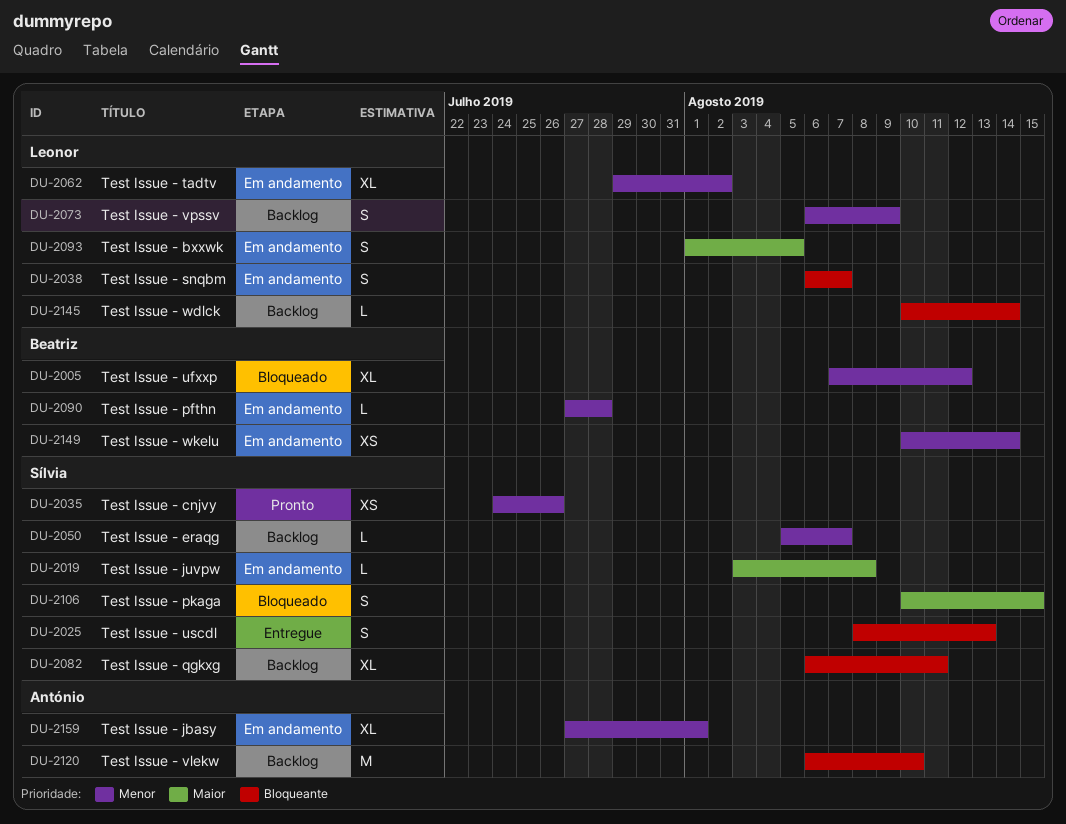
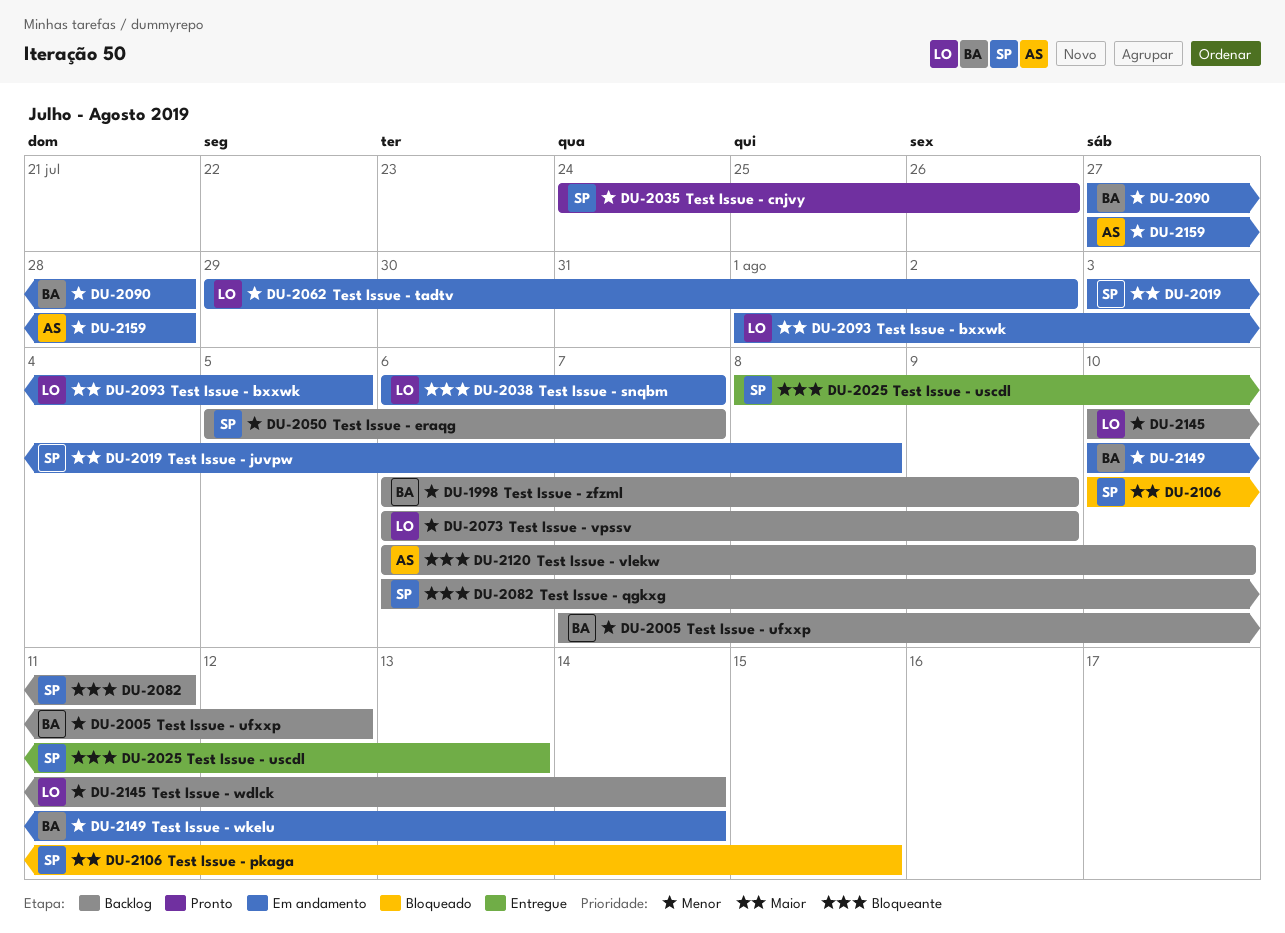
DU-1998: none -> present
DU-2005, status: Bloqueado -> Backlog
DU-2145, priority: Bloqueante -> Menor
DU-2159, due: Aug 1 -> Jul 28

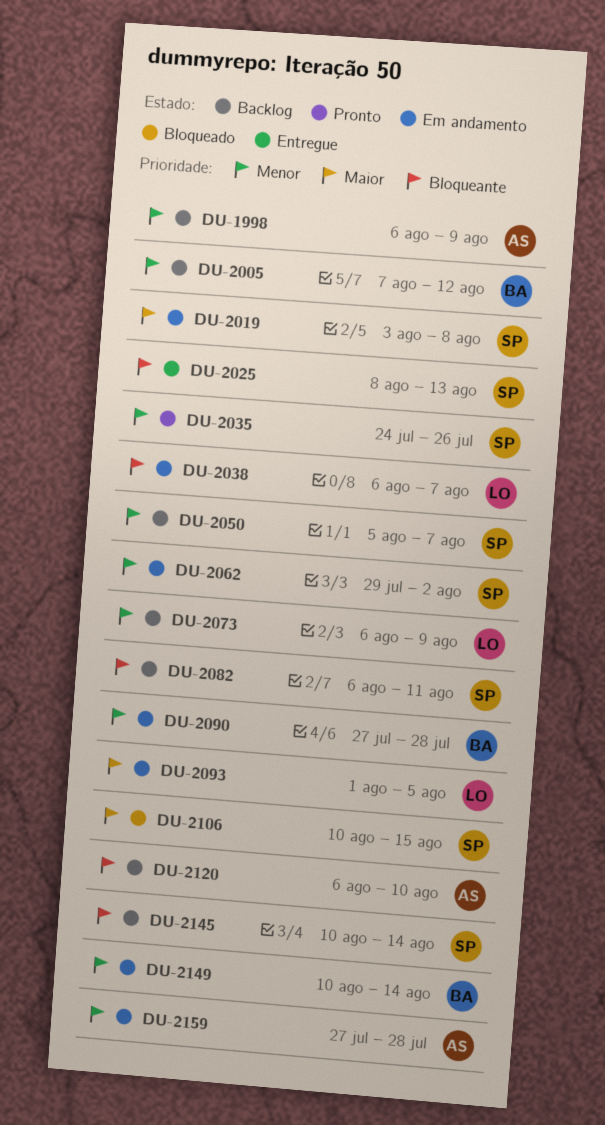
DU-1998, owner: BA -> AS
DU-2062, owner: LO -> SP
DU-2145, owner: LO -> SP
DU-2145, priority: Menor -> Bloqueante

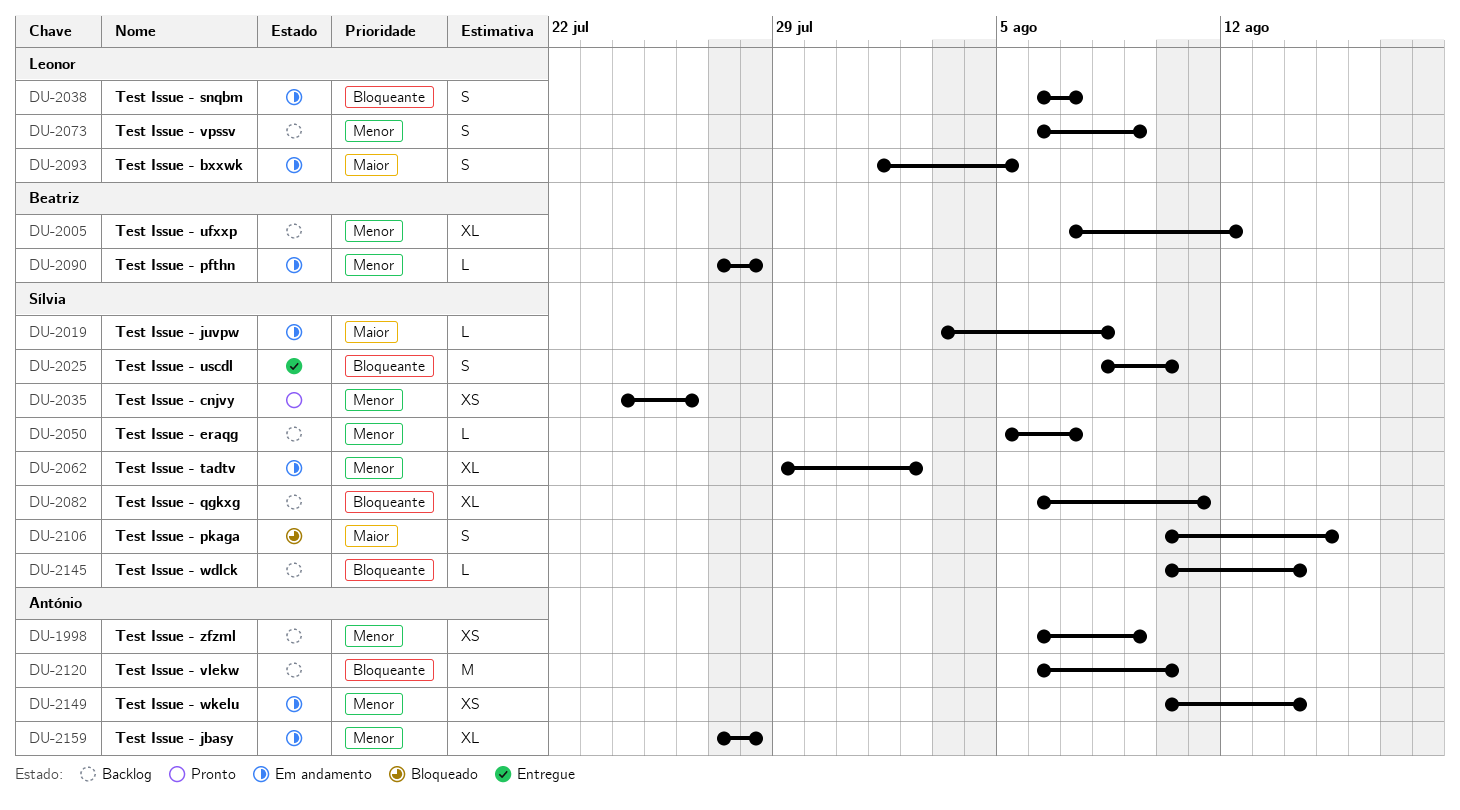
DU-2025, due: Aug 13 -> Aug 10
DU-2149, owner: Beatriz -> António

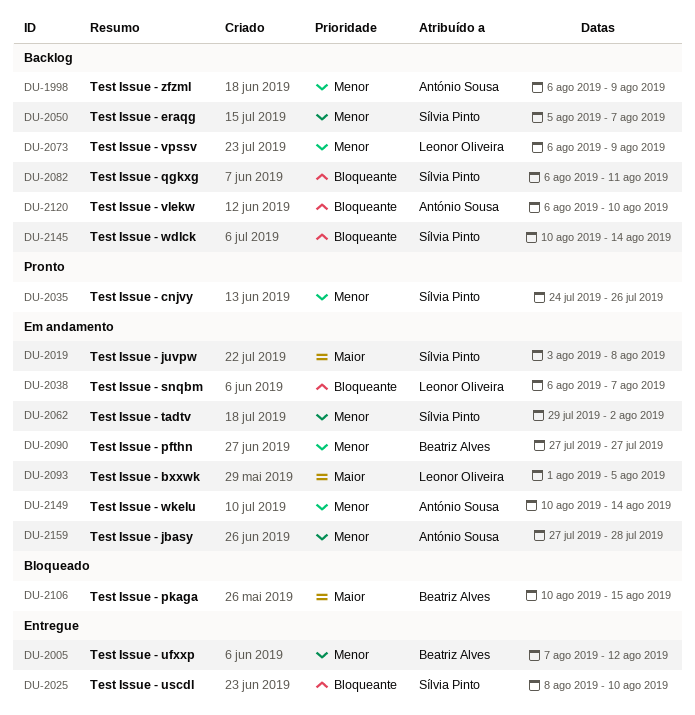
DU-2005, status: Backlog -> Entregue
DU-2090, due: Jul 28 -> Jul 27
DU-2106, owner: Sílvia Pinto -> Beatriz Alves

